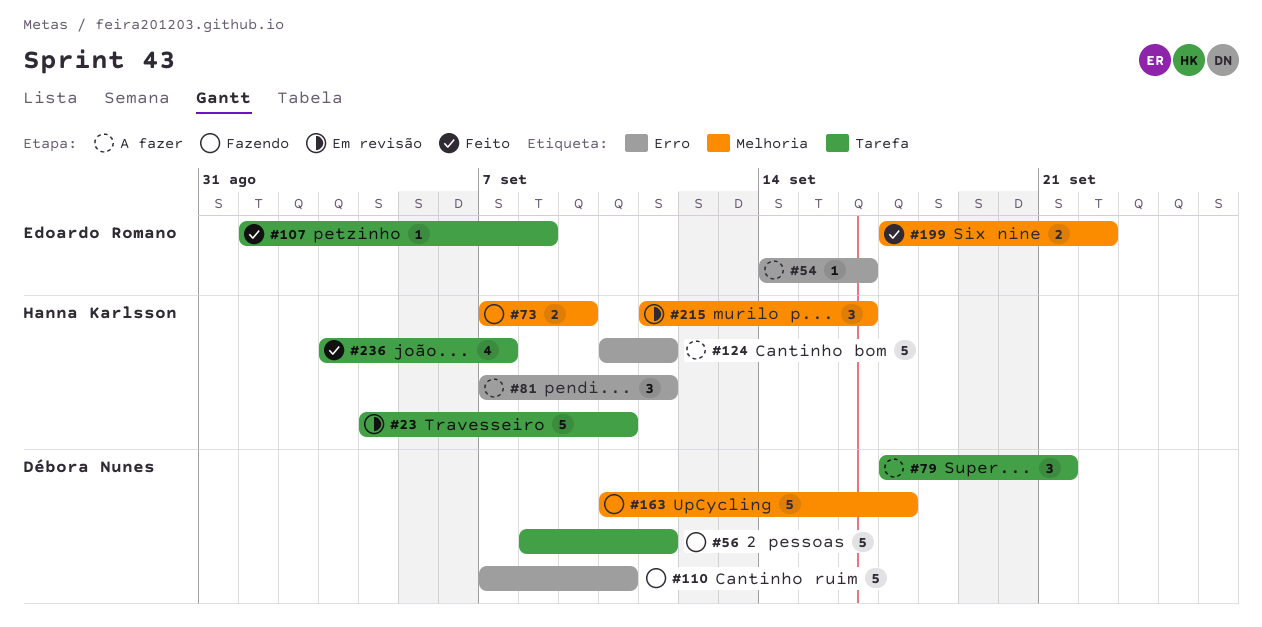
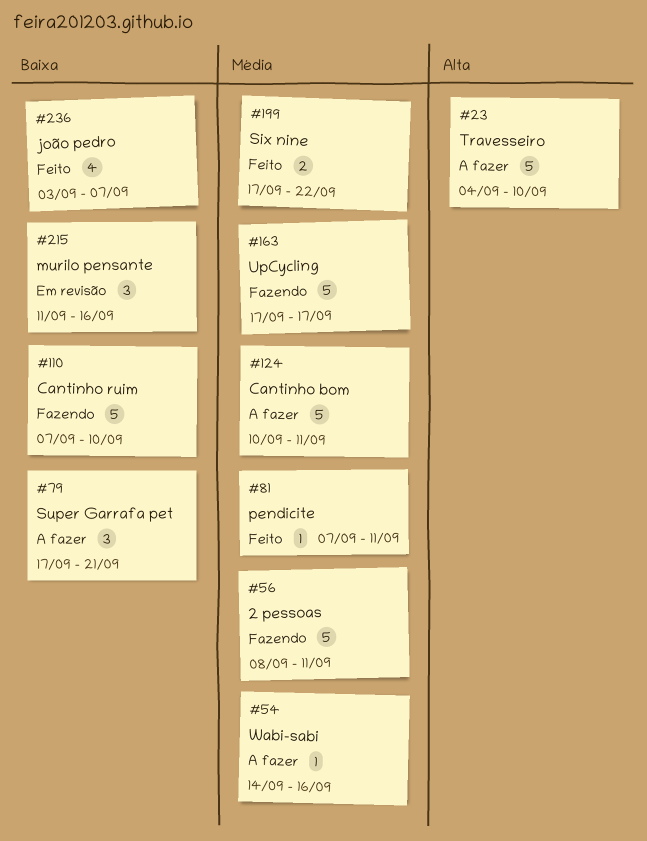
#23, status: Em revisão -> A fazer
#73: present -> none
#81, status: A fazer -> Feito
#81, estimate: 3 -> 1
#107: present -> none
#163, start: Sep 10 -> Sep 17

